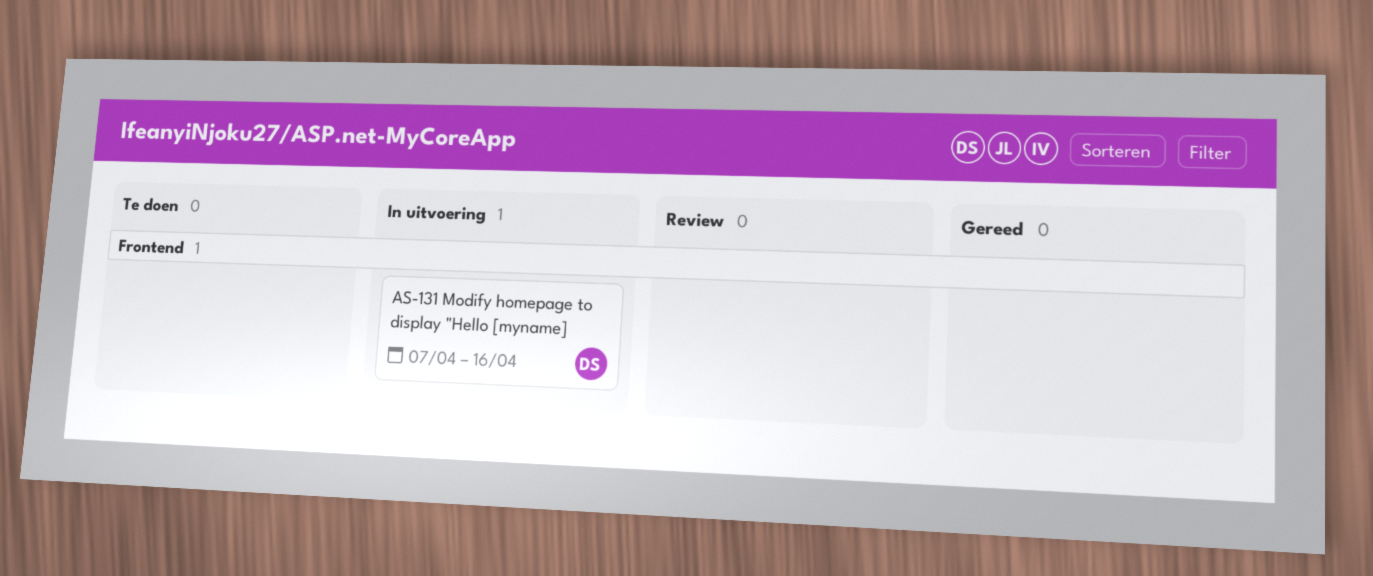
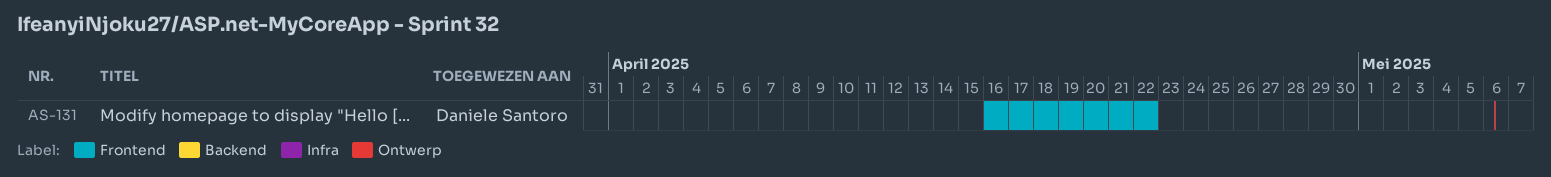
AS-131, start: Apr 7 -> Apr 16
AS-131, due: Apr 16 -> Apr 22

